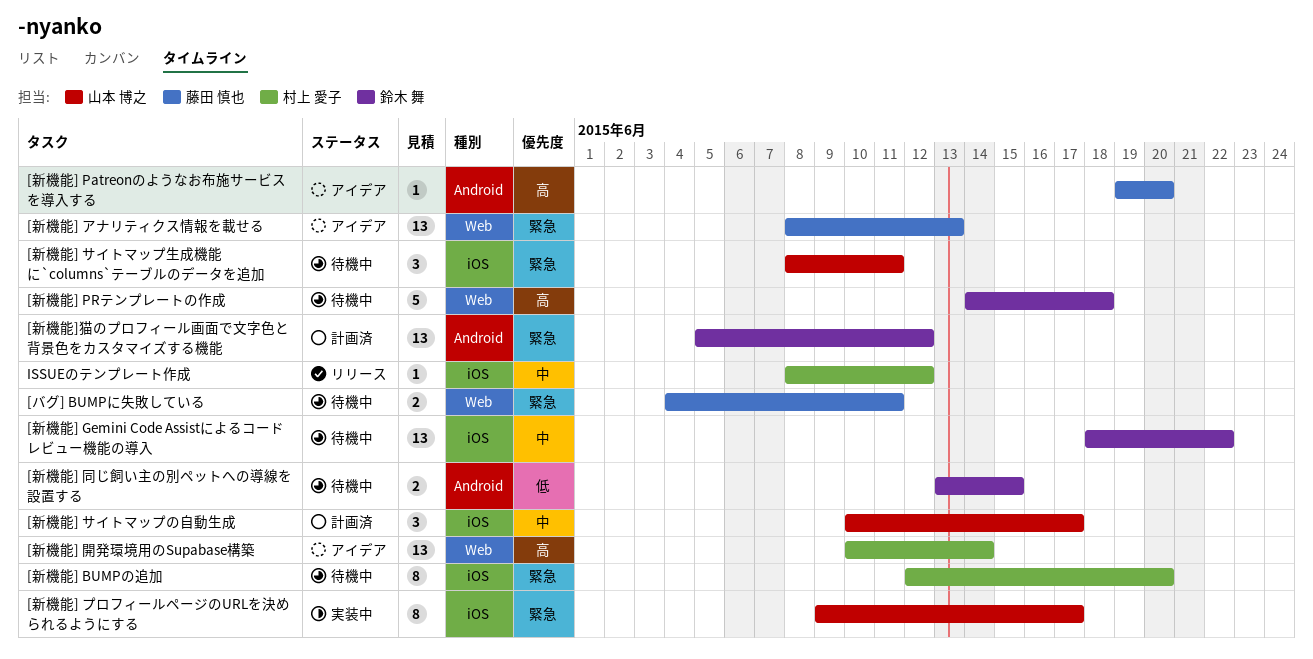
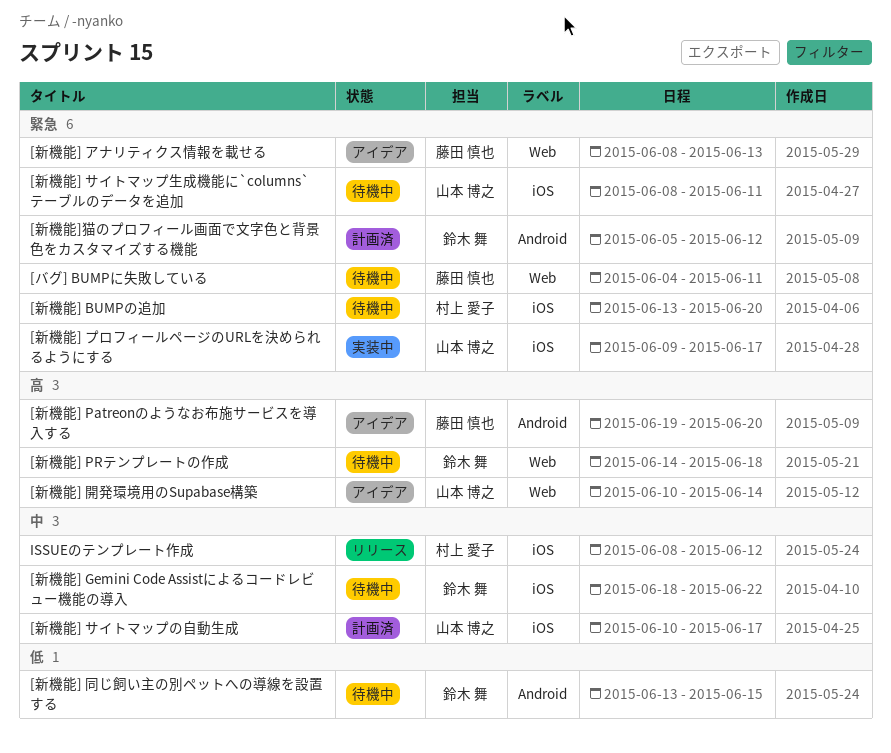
[新機能] BUMPの追加, start: Jun 12 -> Jun 13
[新機能] 開発環境用のSupabase構築, owner: 村上 愛子 -> 山本 博之

